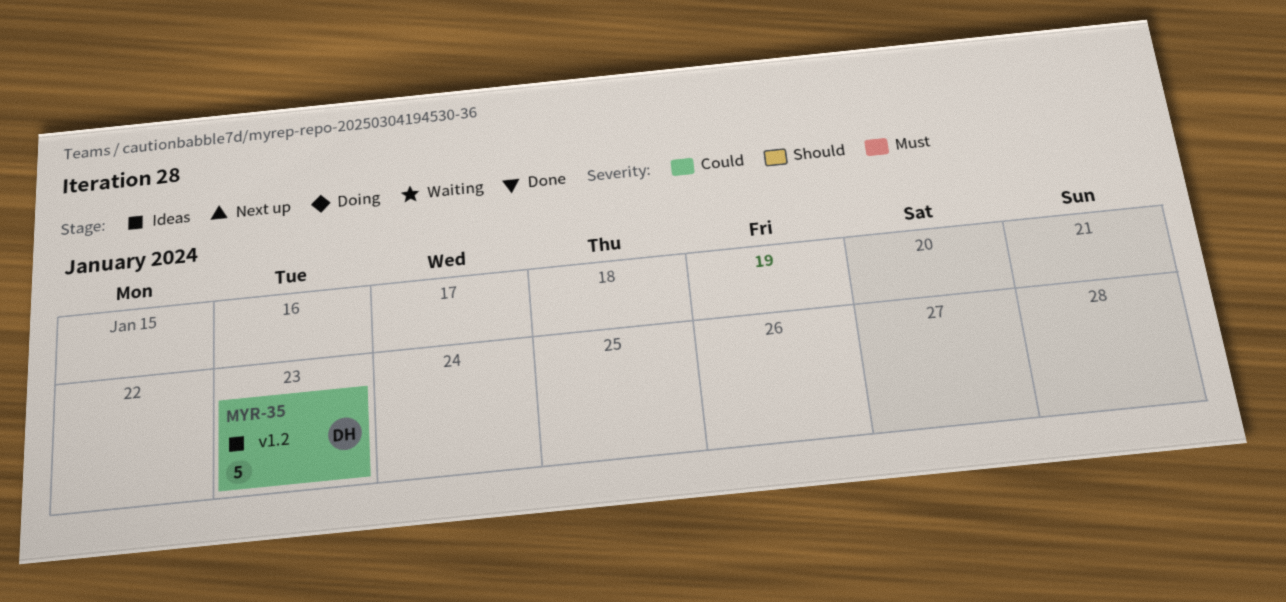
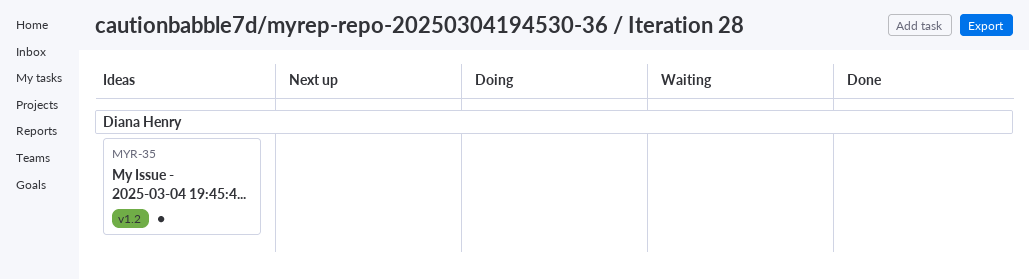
MYR-35, estimate: 5 -> 1

